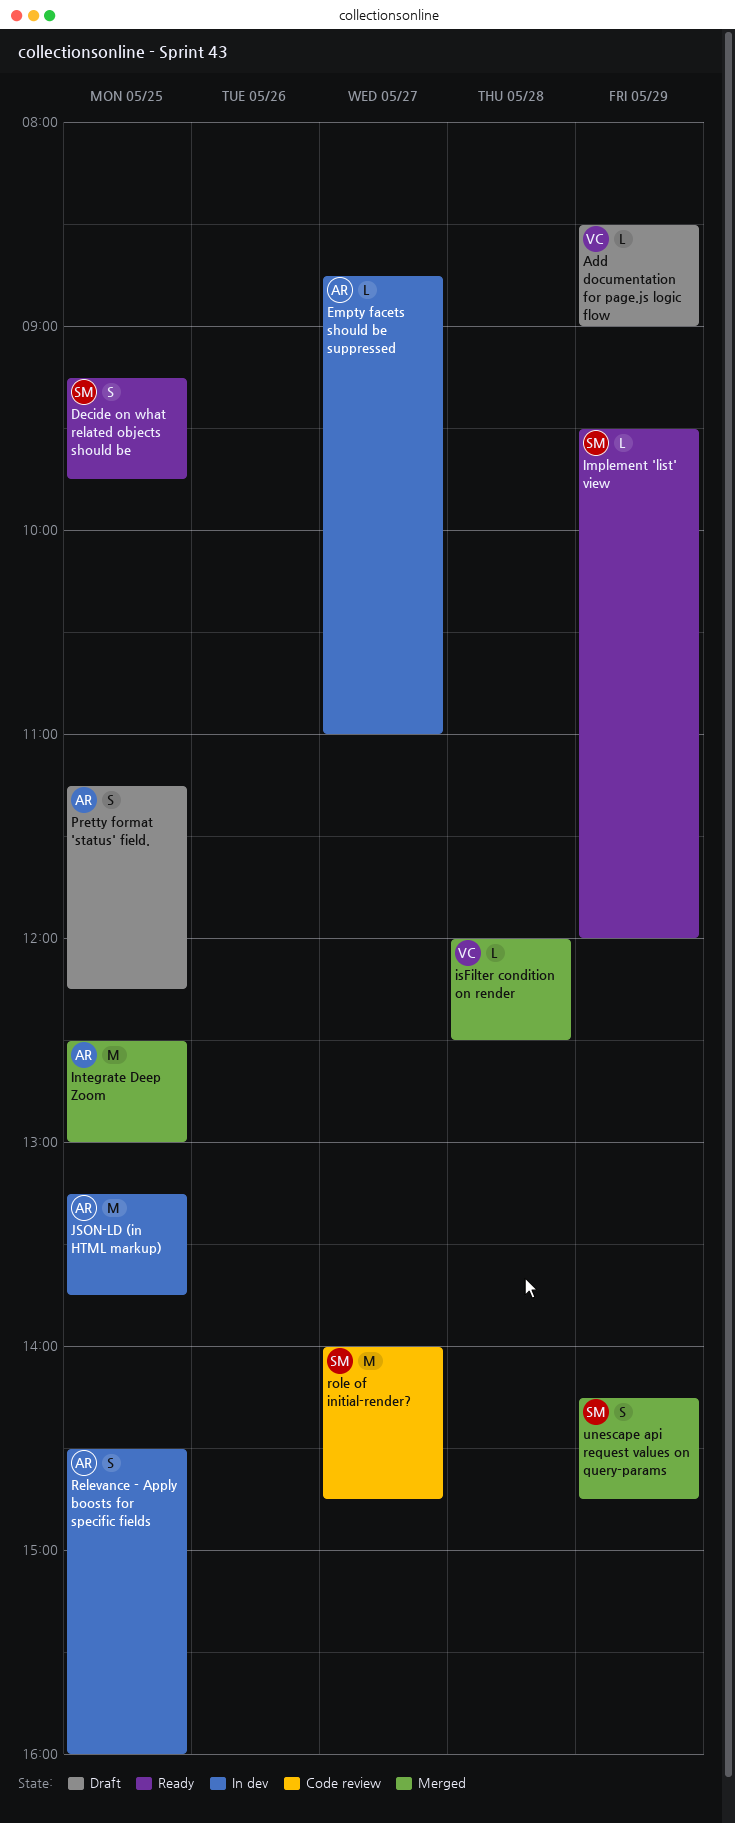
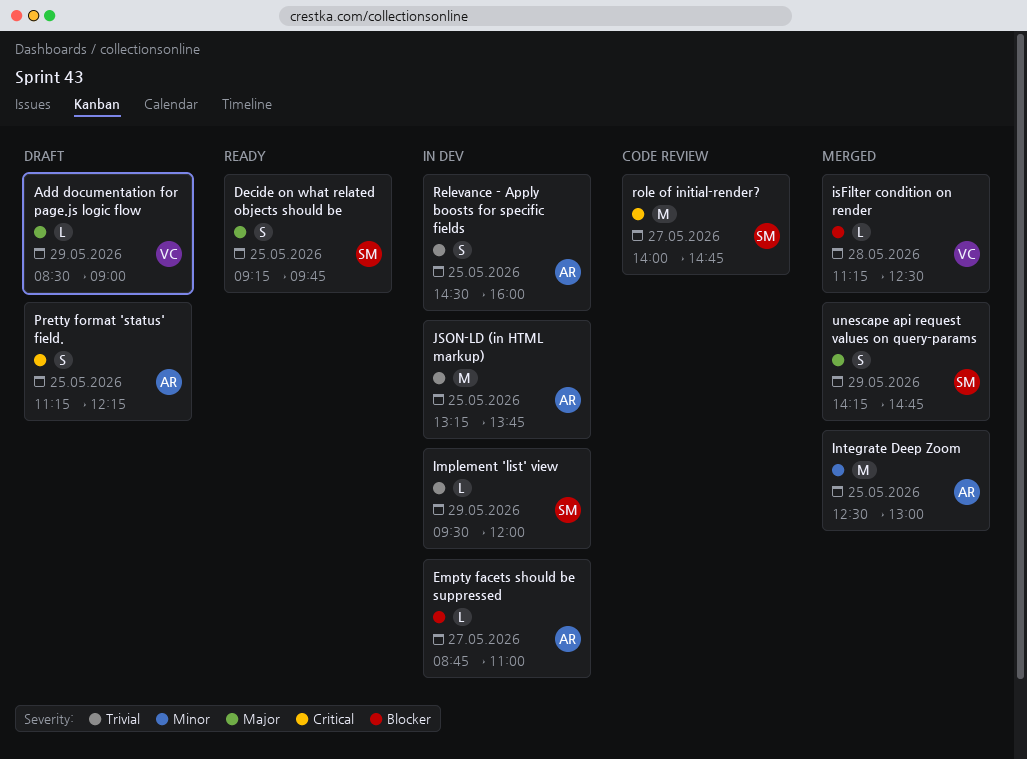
Implement 'list' view, status: Ready -> In dev
isFilter condition on render, begins: 12:00 -> 11:15

